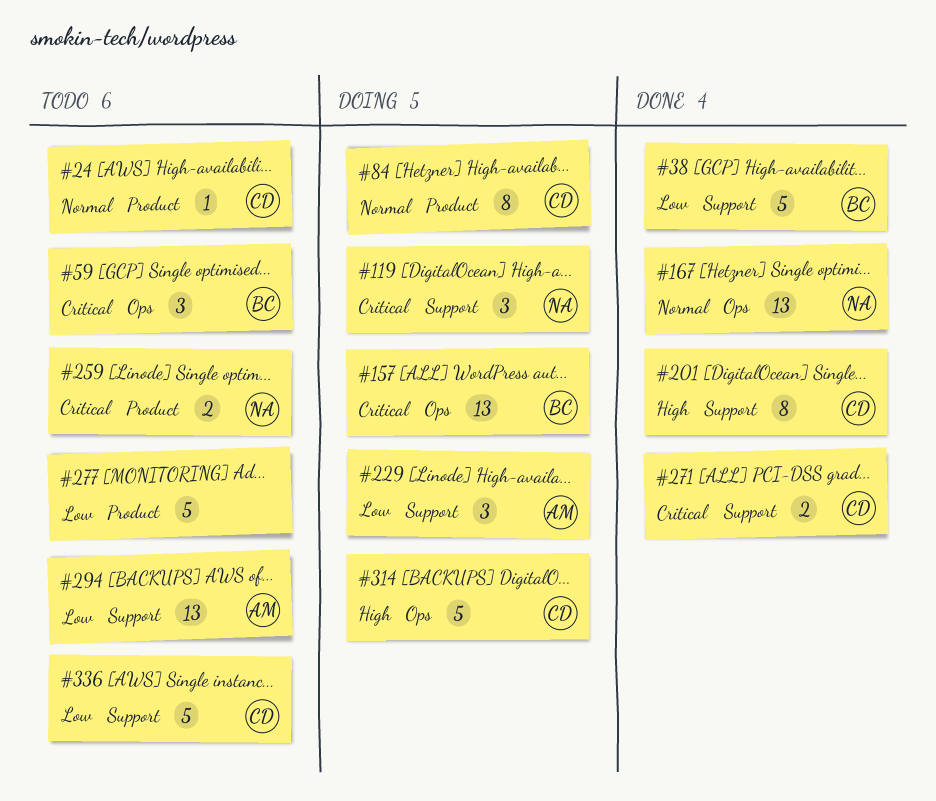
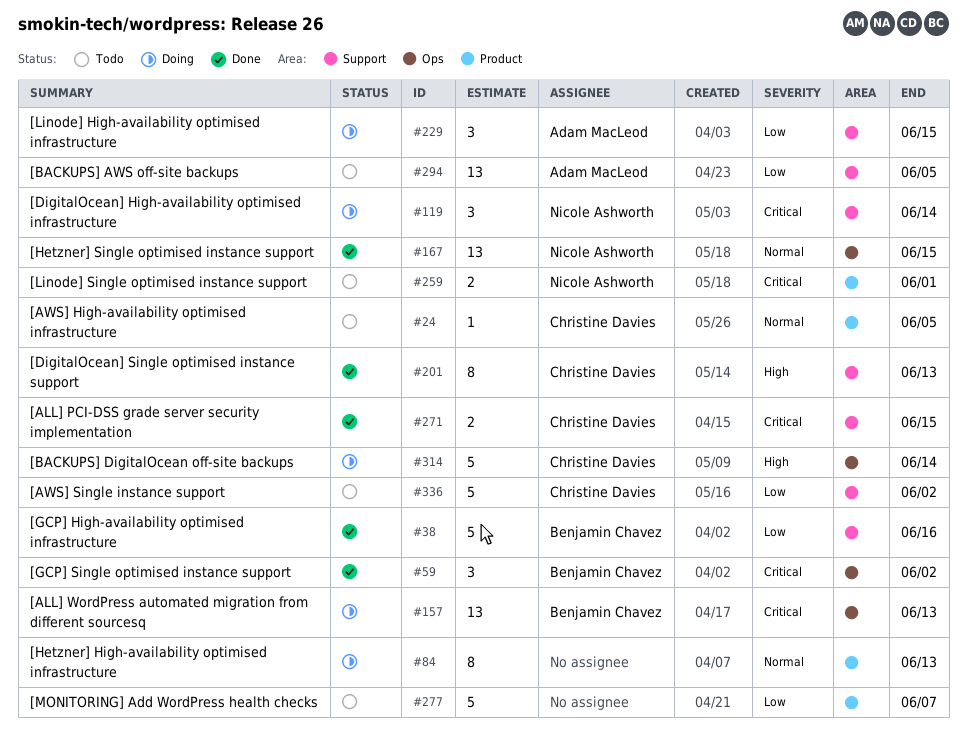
#59, status: Todo -> Done
#84, owner: Christine Davies -> none

